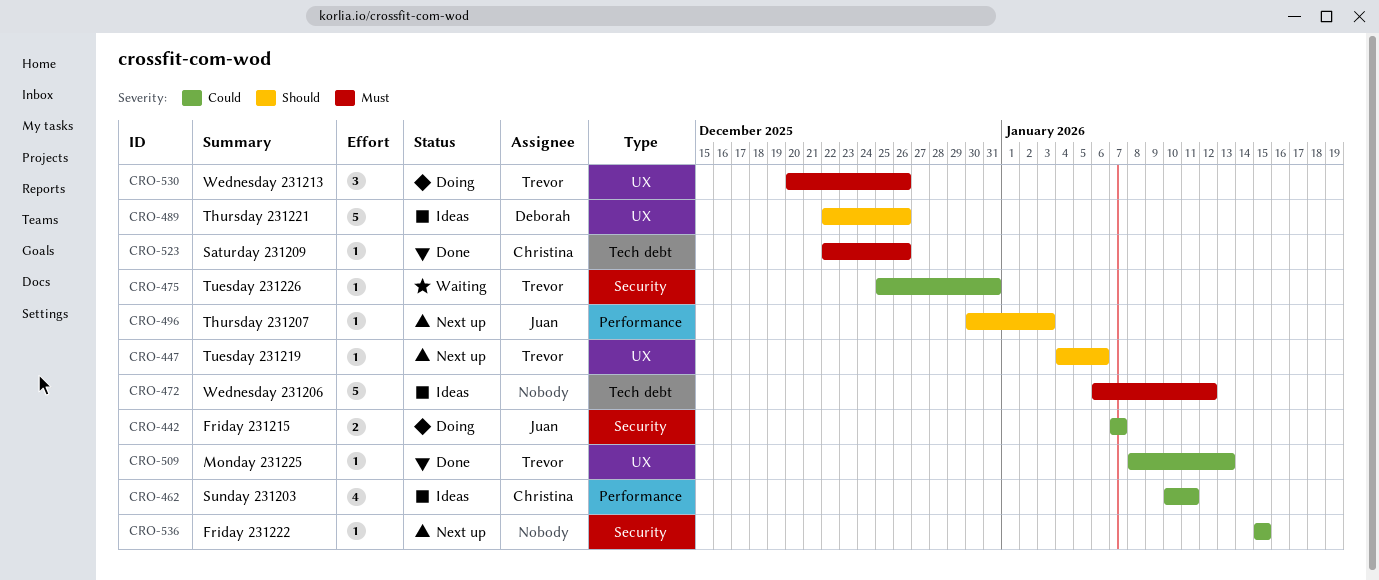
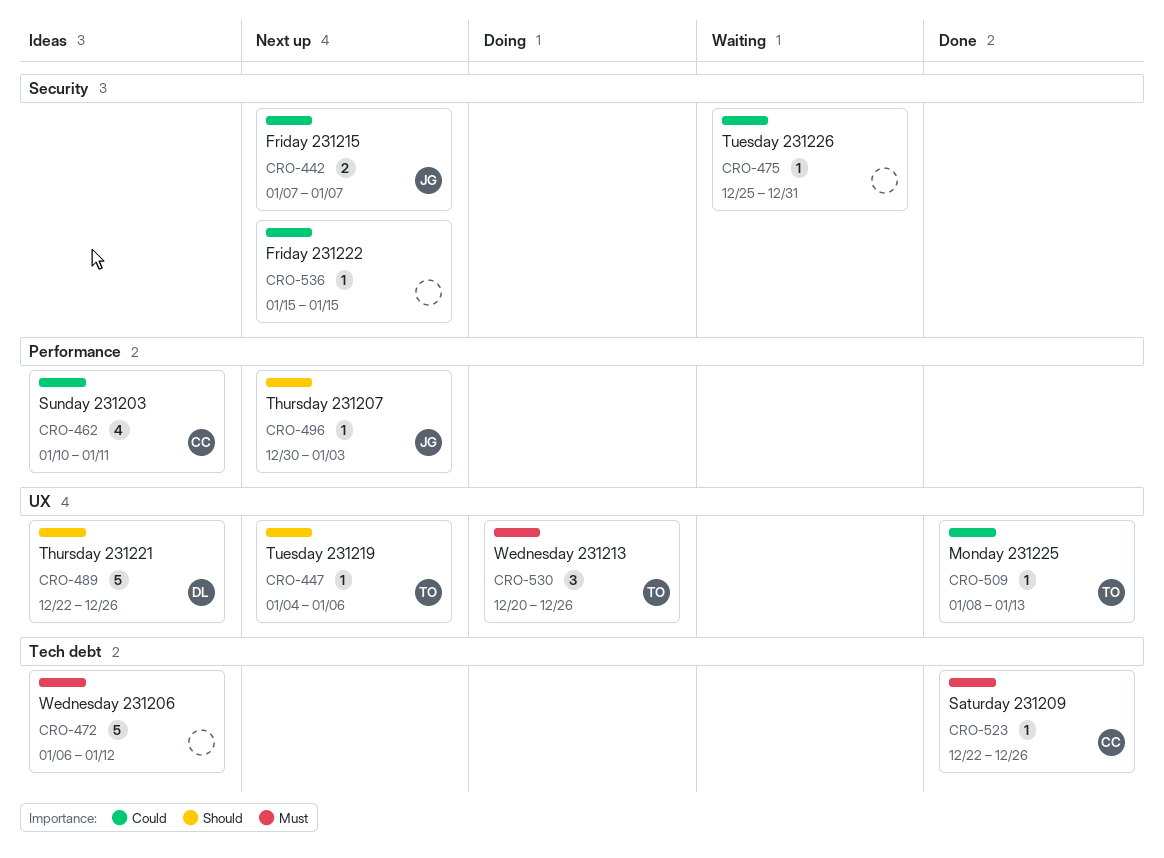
CRO-442, status: Doing -> Next up
CRO-475, owner: Trevor -> none

